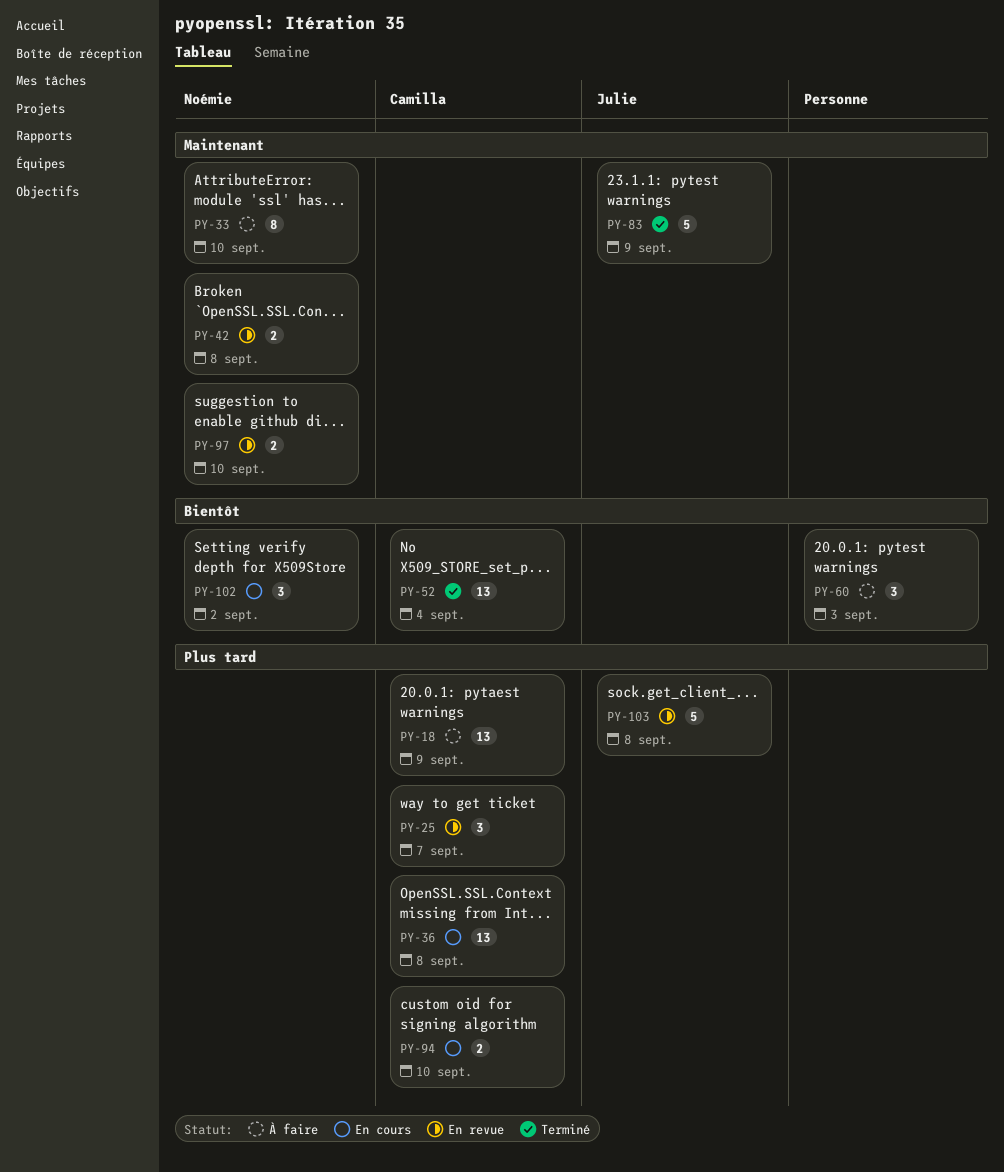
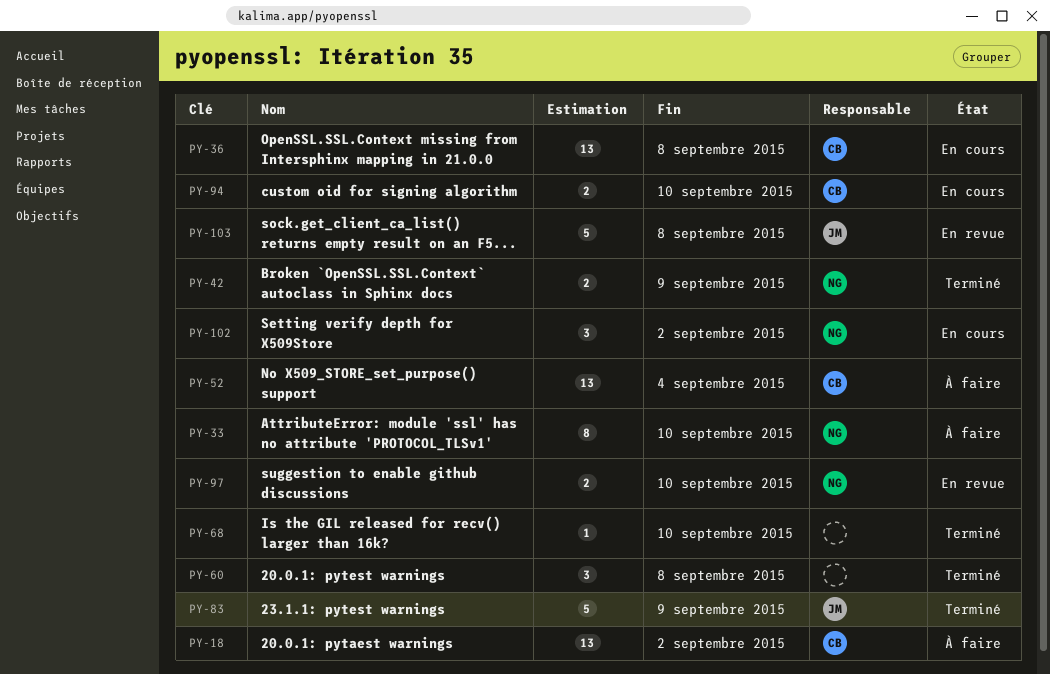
PY-18, due: Sep 9 -> Sep 2
PY-25: present -> none
PY-42, status: En revue -> Terminé
PY-42, due: Sep 8 -> Sep 9
PY-52, status: Terminé -> À faire
PY-60, status: À faire -> Terminé
PY-60, due: Sep 3 -> Sep 8
PY-68: none -> present

